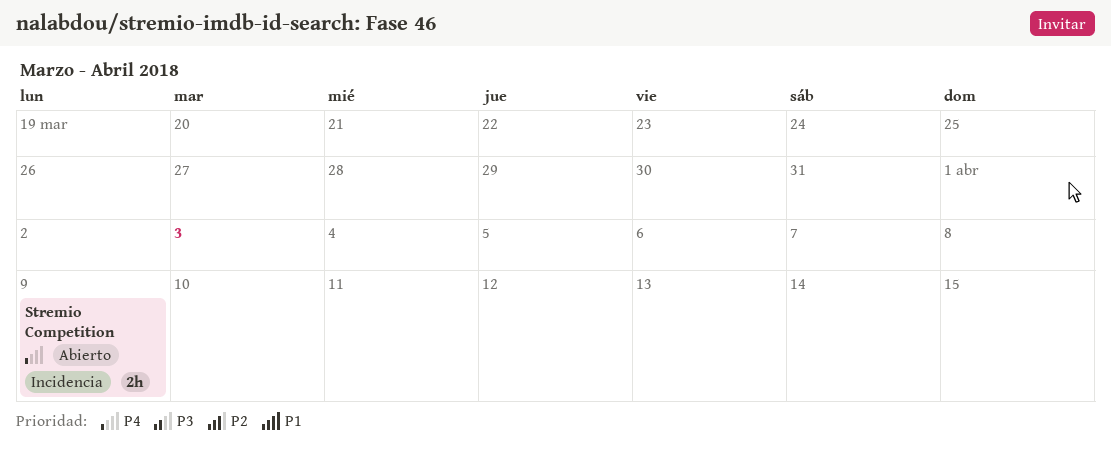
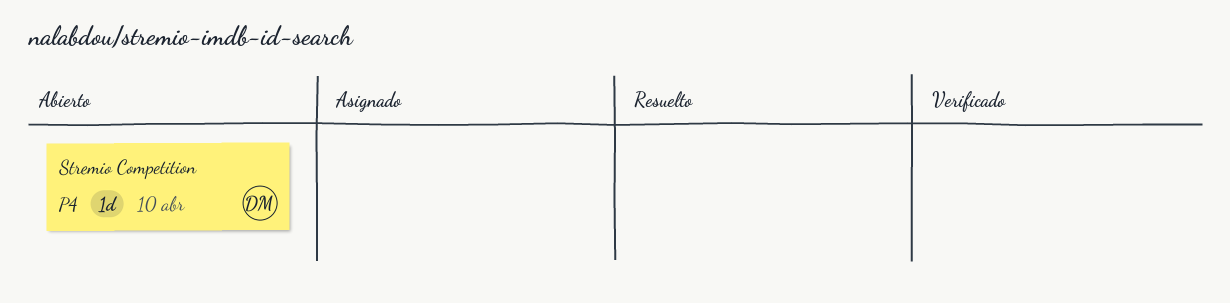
Stremio Competition, estimate: 2h -> 1d
Stremio Competition, due: Apr 9 -> Apr 10

